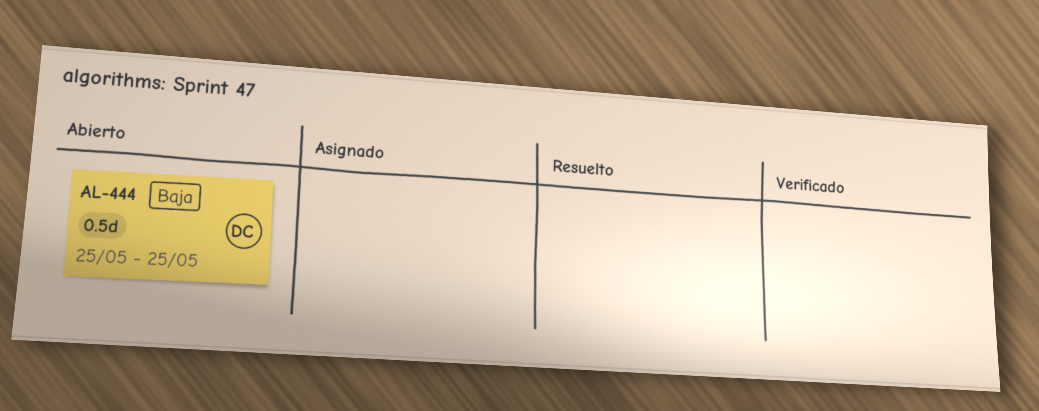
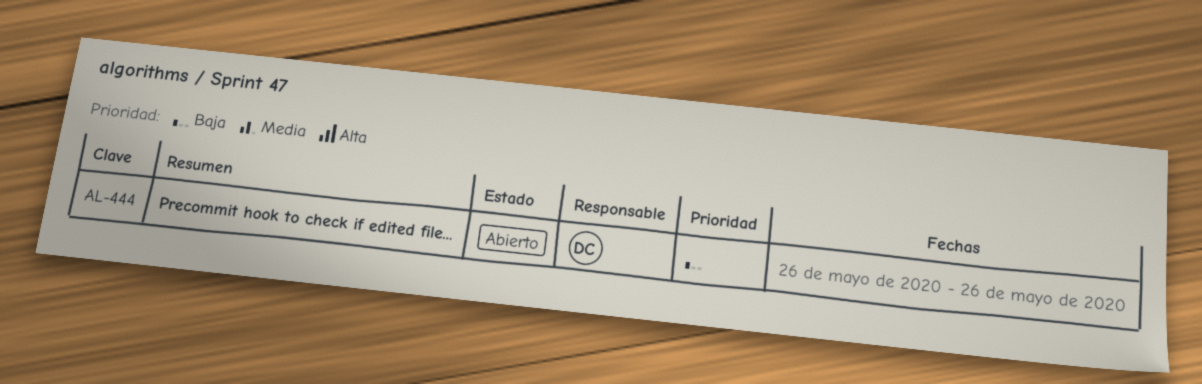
AL-444, start: May 25 -> May 26
AL-444, due: May 25 -> May 26

